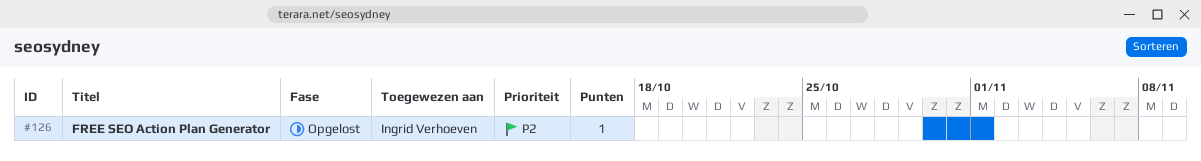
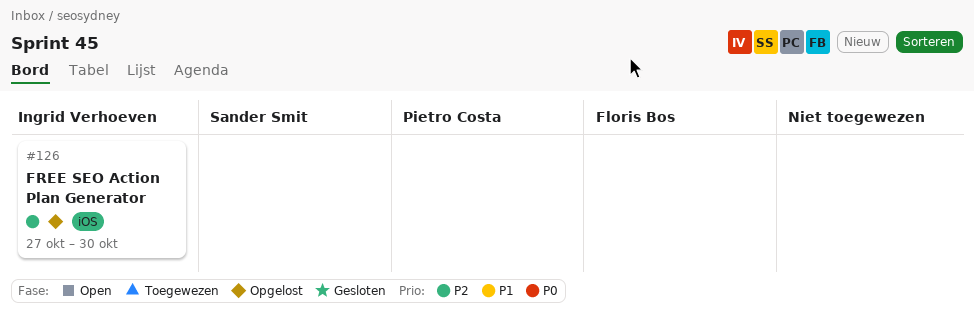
#126, start: Oct 30 -> Oct 27
#126, due: Nov 1 -> Oct 30

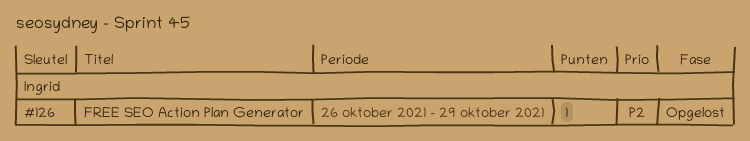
#126, start: Oct 27 -> Oct 26
#126, due: Oct 30 -> Oct 29

